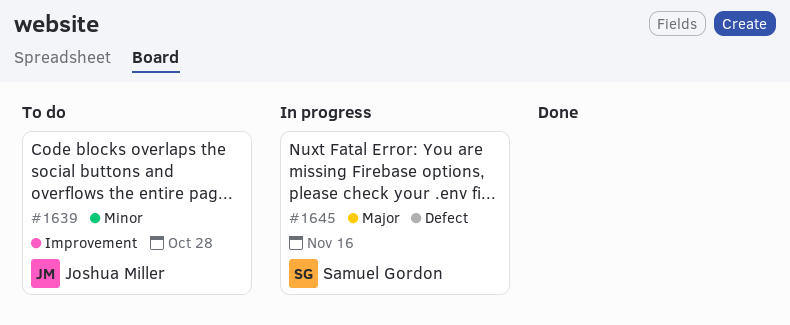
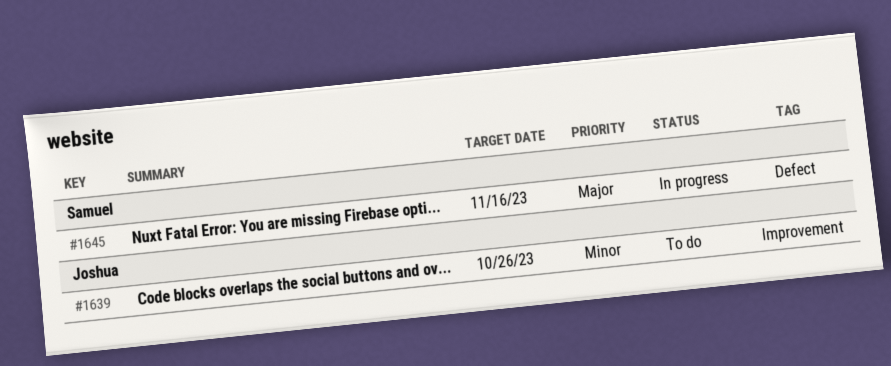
#1639, due: Oct 28 -> Oct 26

